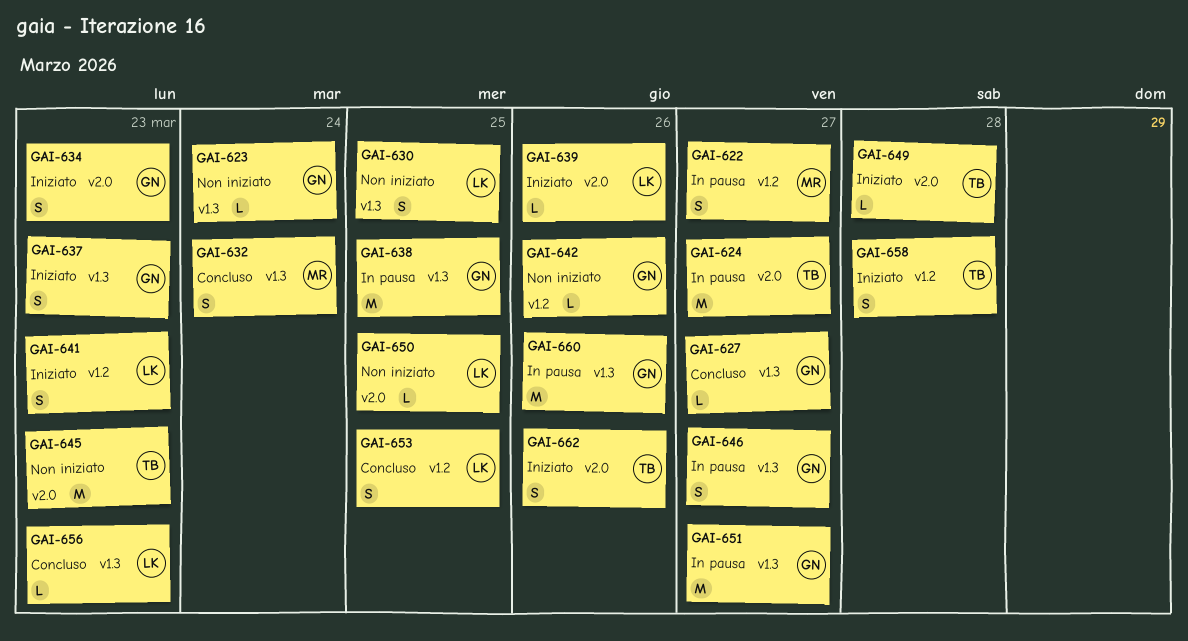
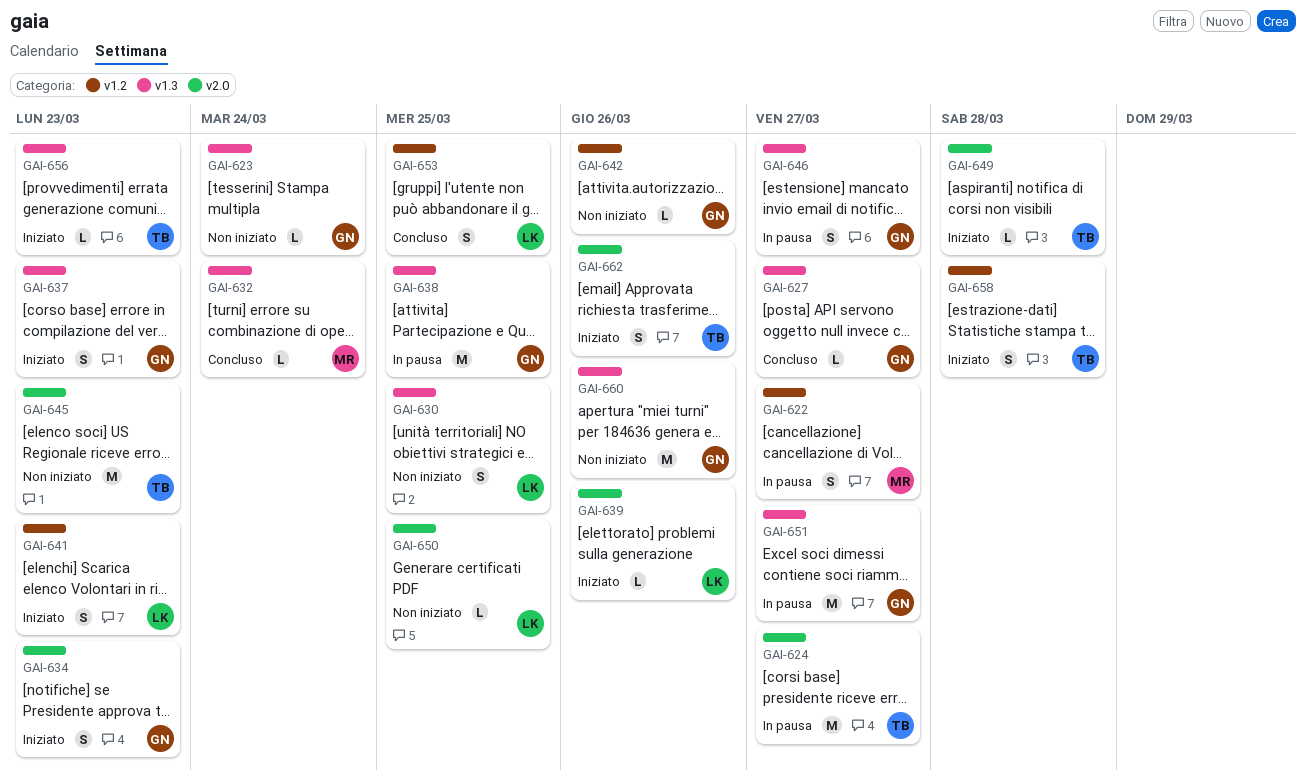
GAI-632, estimate: S -> L
GAI-656, status: Concluso -> Iniziato
GAI-656, owner: LK -> TB
GAI-660, status: In pausa -> Non iniziato

